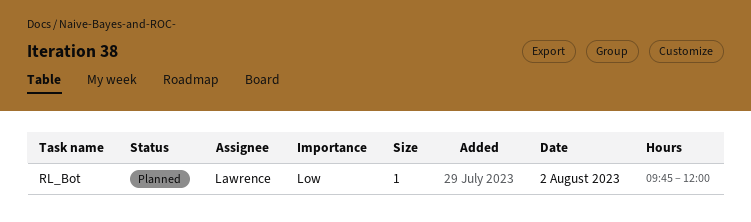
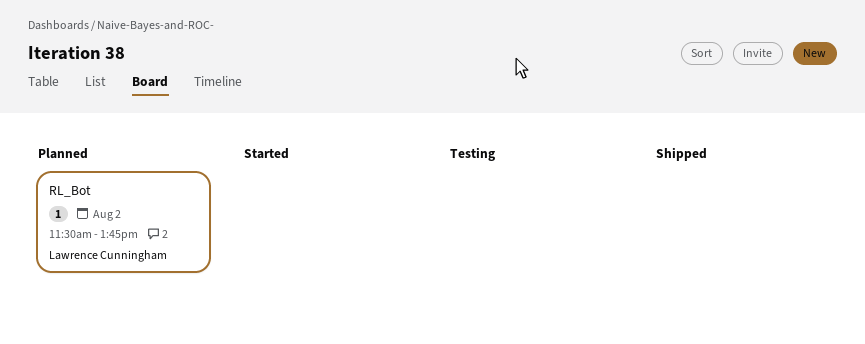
RL_Bot, begins: 09:45 -> 11:30
RL_Bot, ends: 12:00 -> 13:45

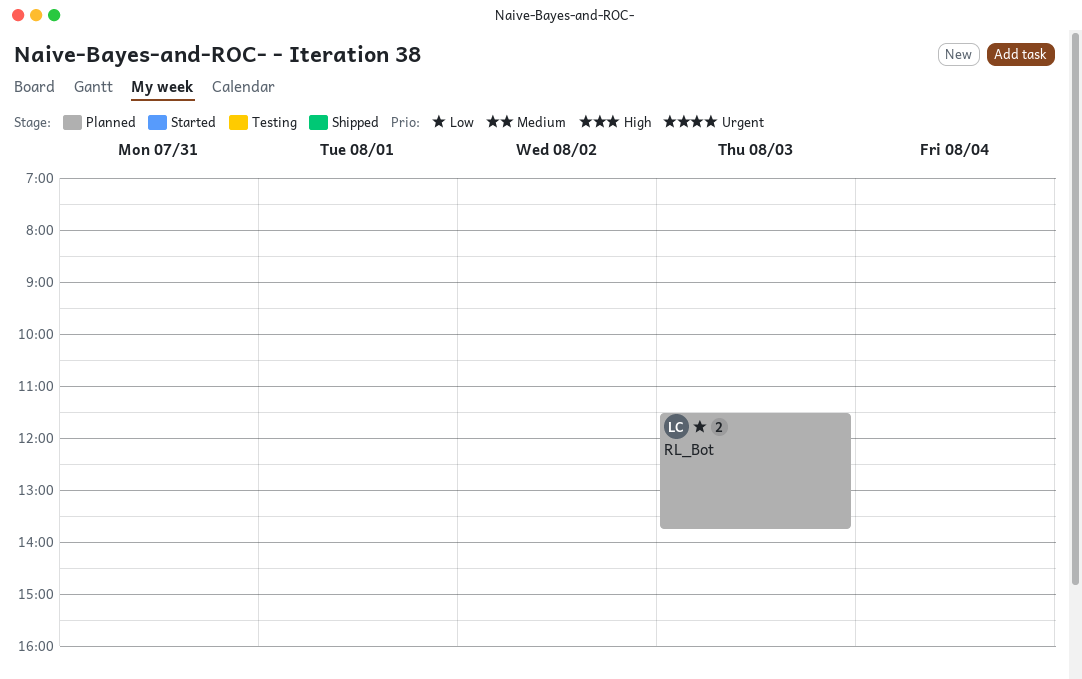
RL_Bot, estimate: 1 -> 2
RL_Bot, day: Aug 2 -> Aug 3

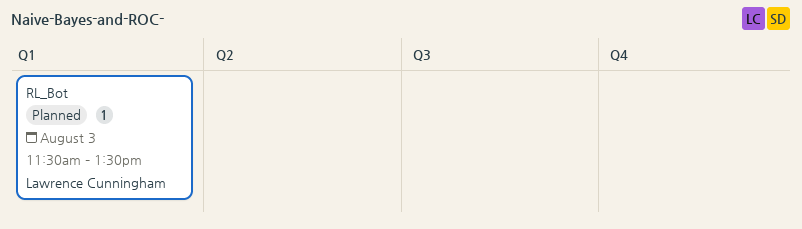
RL_Bot, estimate: 2 -> 1
RL_Bot, ends: 13:45 -> 13:30

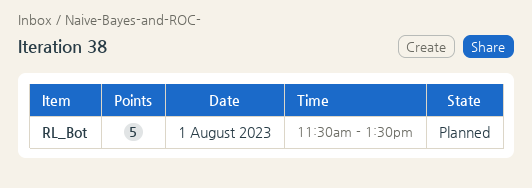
RL_Bot, estimate: 1 -> 5
RL_Bot, day: Aug 3 -> Aug 1

